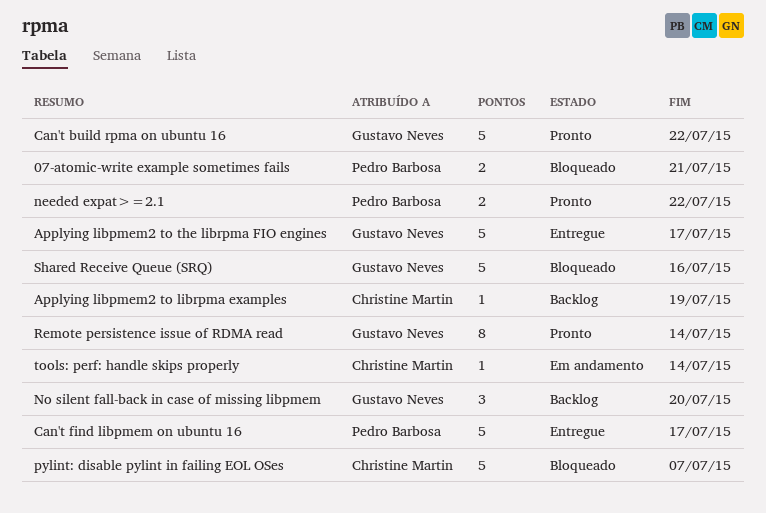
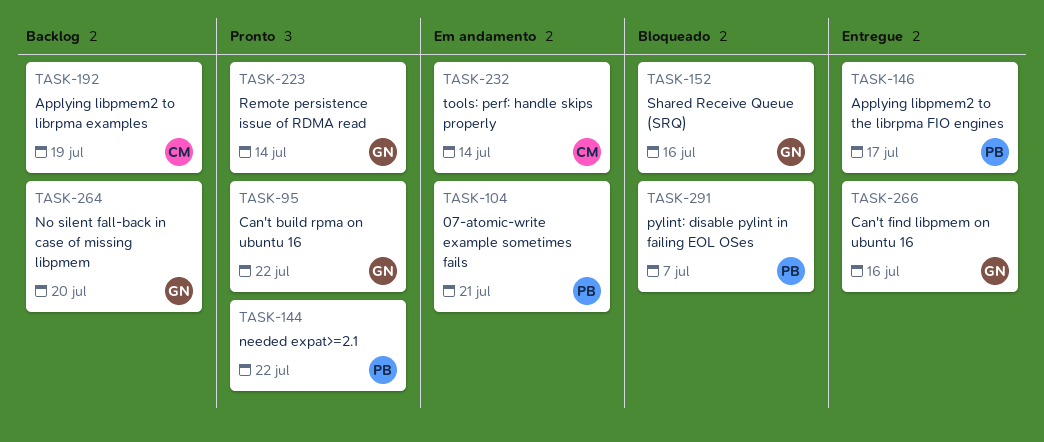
07-atomic-write example sometimes fails, status: Bloqueado -> Em andamento
Applying libpmem2 to the librpma FIO engines, owner: Gustavo Neves -> Pedro Barbosa
Can't find libpmem on ubuntu 16, owner: Pedro Barbosa -> Gustavo Neves
Can't find libpmem on ubuntu 16, due: Jul 17 -> Jul 16
pylint: disable pylint in failing EOL OSes, owner: Christine Martin -> Pedro Barbosa

